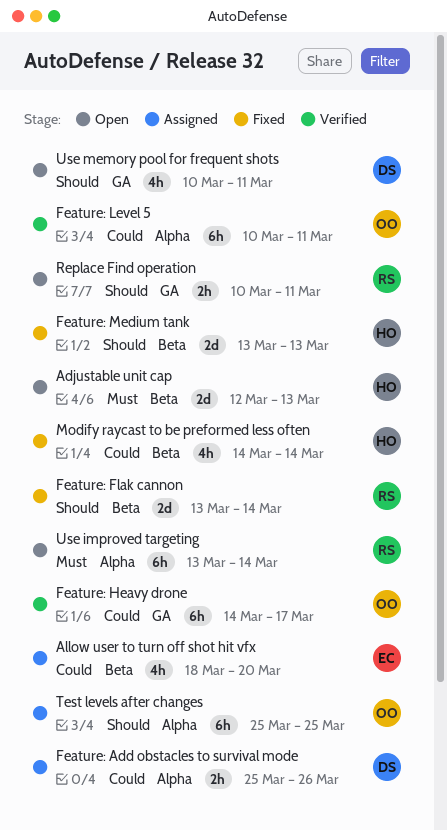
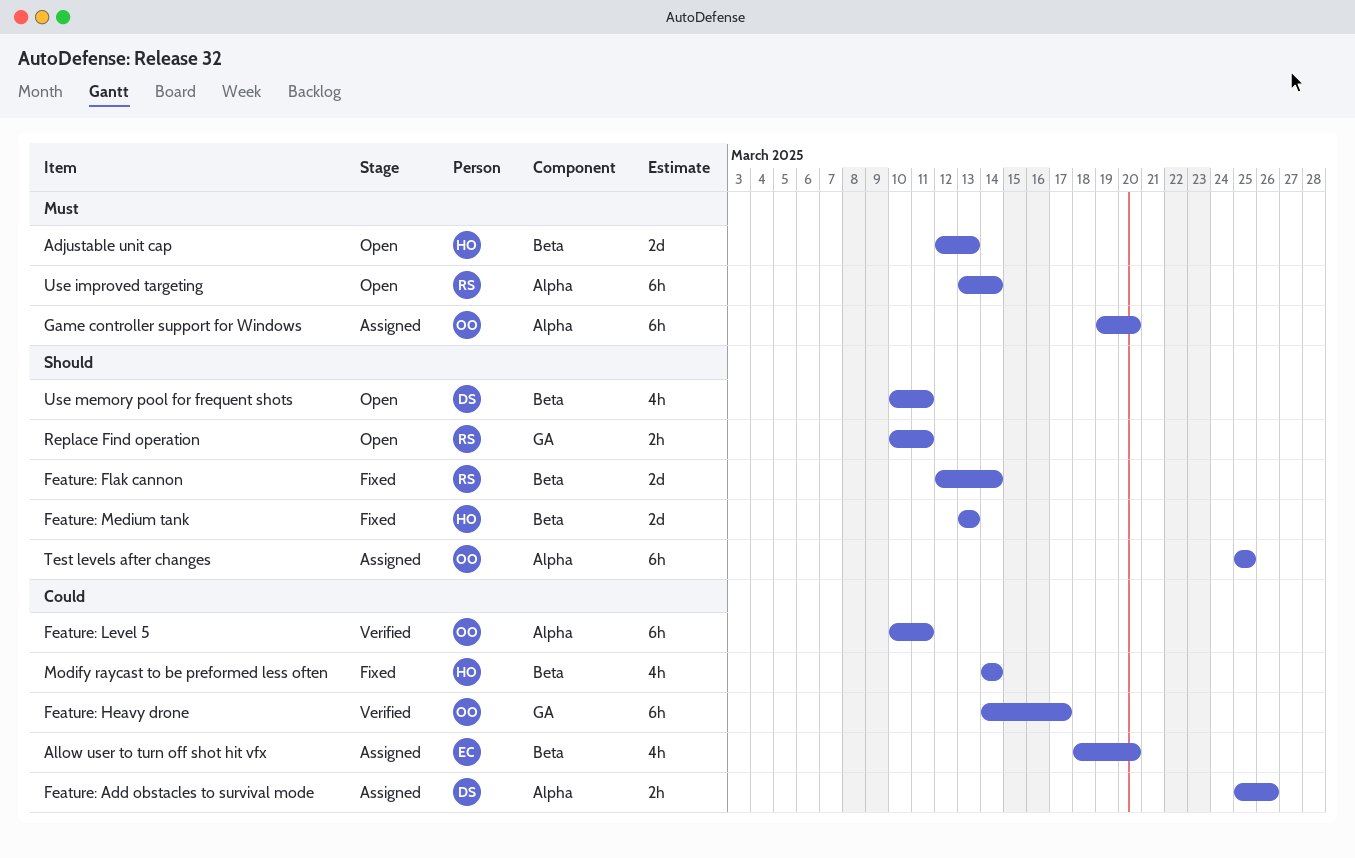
Feature: Flak cannon, start: Mar 13 -> Mar 12
Game controller support for Windows: none -> present
Use memory pool for frequent shots, label: GA -> Beta

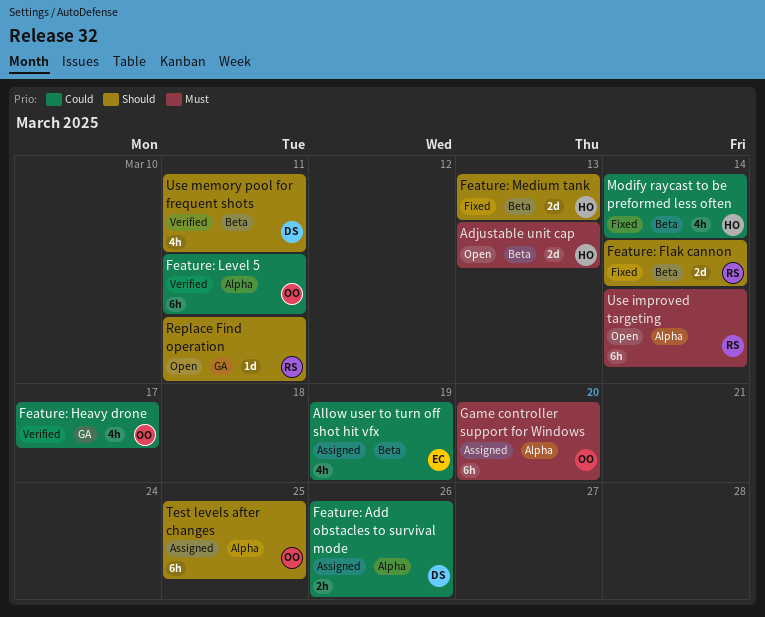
Allow user to turn off shot hit vfx, due: Mar 20 -> Mar 19
Feature: Heavy drone, estimate: 6h -> 4h
Replace Find operation, estimate: 2h -> 1d
Use memory pool for frequent shots, status: Open -> Verified

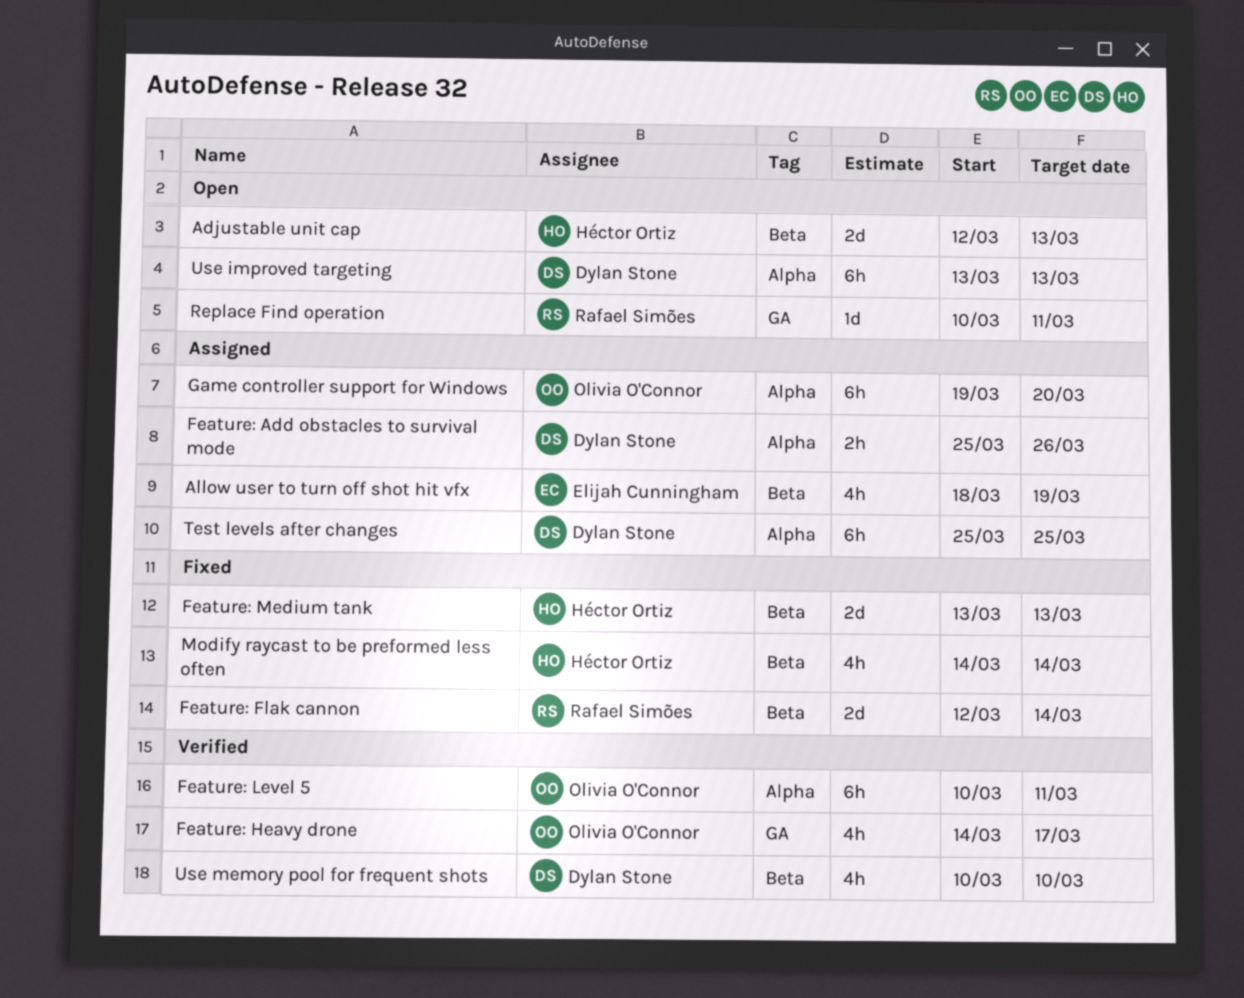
Test levels after changes, owner: Olivia O'Connor -> Dylan Stone
Use improved targeting, owner: Rafael Simões -> Dylan Stone
Use improved targeting, due: Mar 14 -> Mar 13
Use memory pool for frequent shots, due: Mar 11 -> Mar 10

